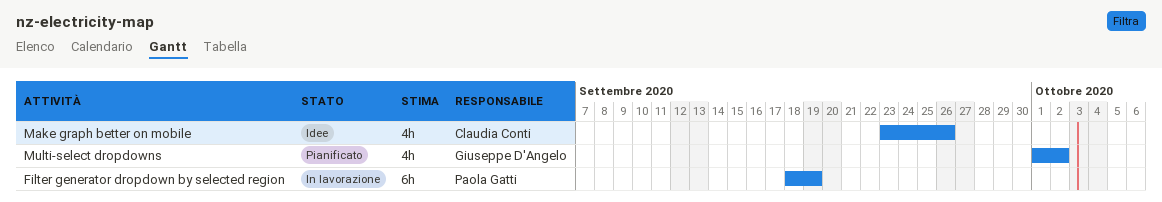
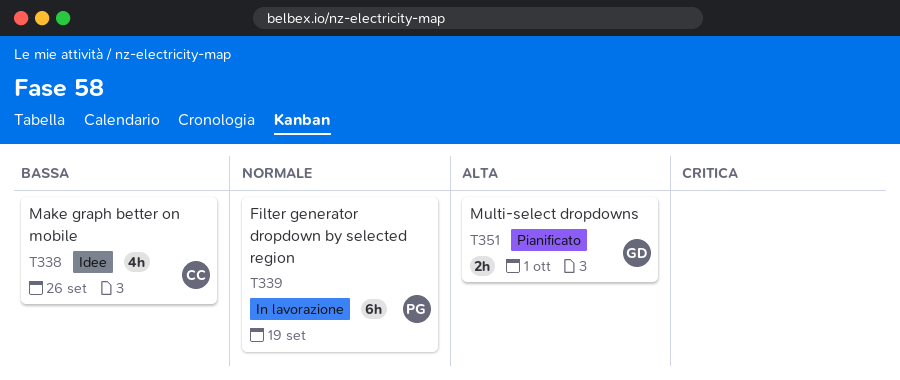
Multi-select dropdowns, estimate: 4h -> 2h
Multi-select dropdowns, due: Oct 2 -> Oct 1

